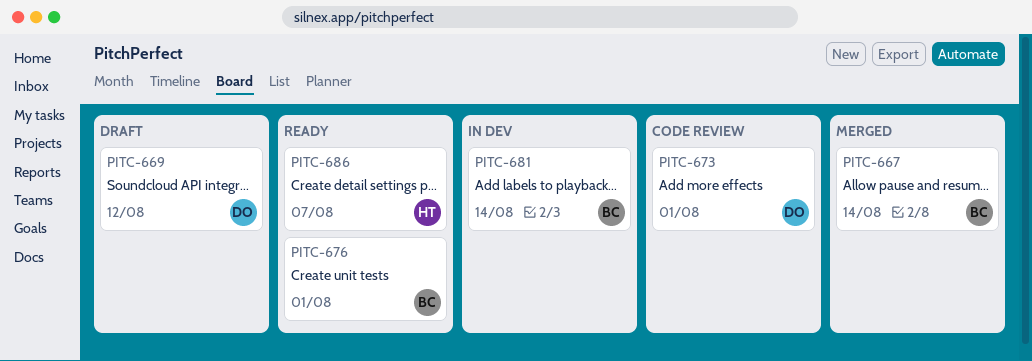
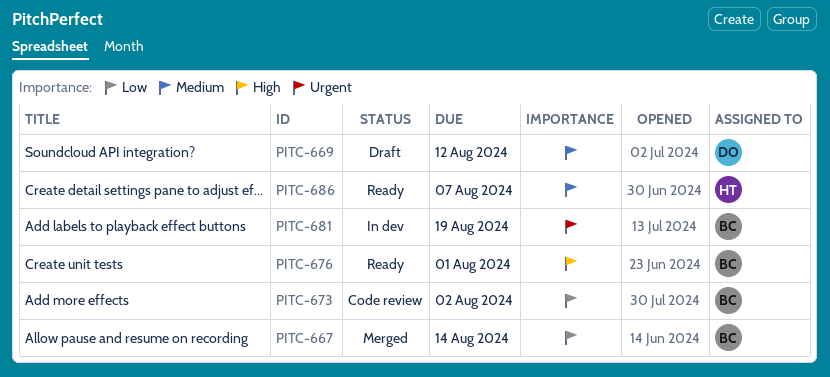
PITC-673, owner: DO -> BC
PITC-673, due: Aug 1 -> Aug 2
PITC-681, due: Aug 14 -> Aug 19

